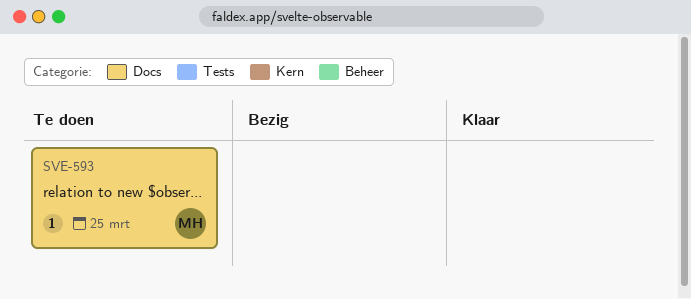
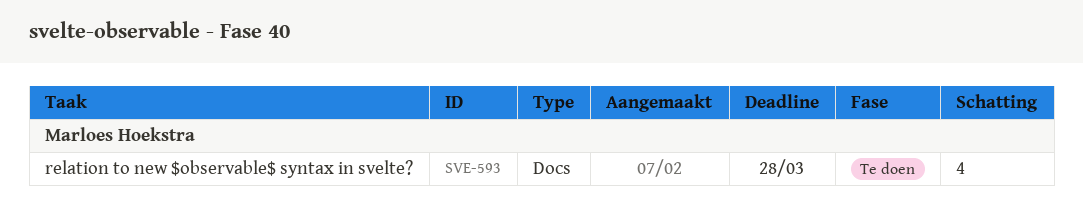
SVE-593, estimate: 1 -> 4
SVE-593, due: Mar 25 -> Mar 28

